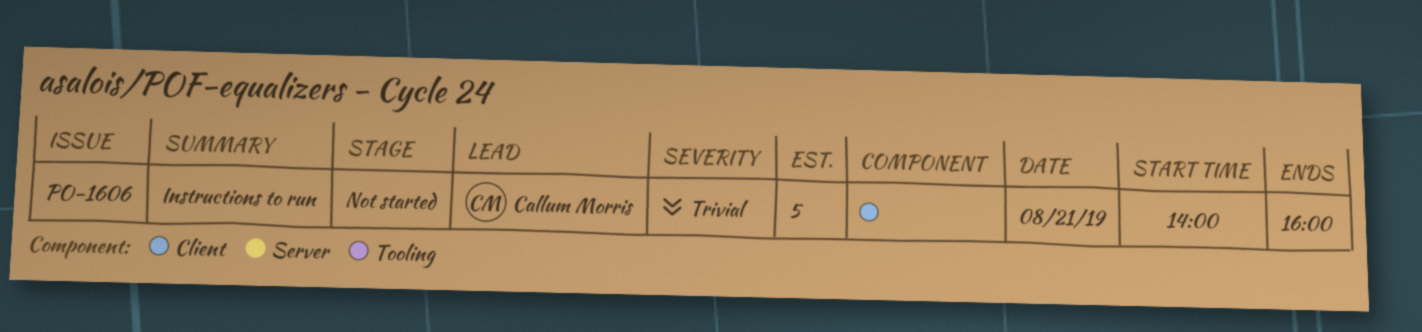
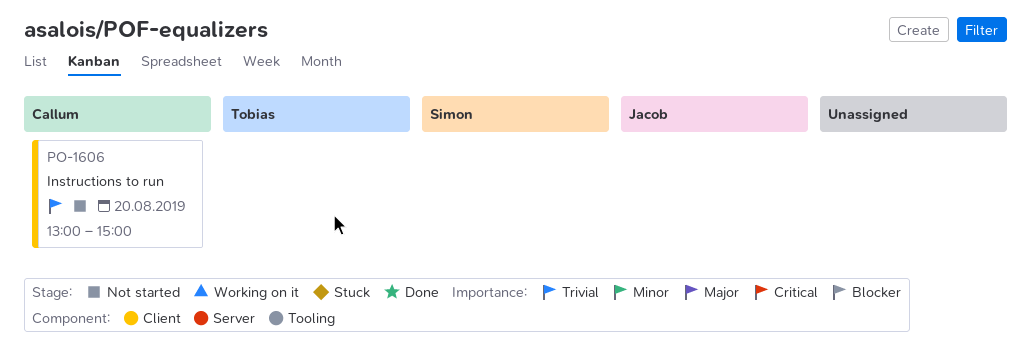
PO-1606, day: Aug 21 -> Aug 20
PO-1606, begins: 14:00 -> 13:00
PO-1606, ends: 16:00 -> 15:00

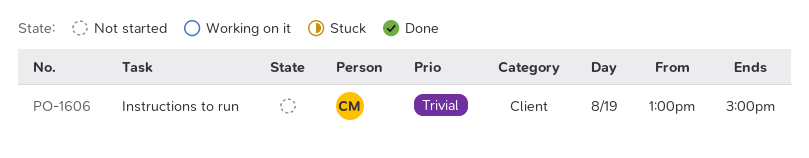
PO-1606, day: Aug 20 -> Aug 19

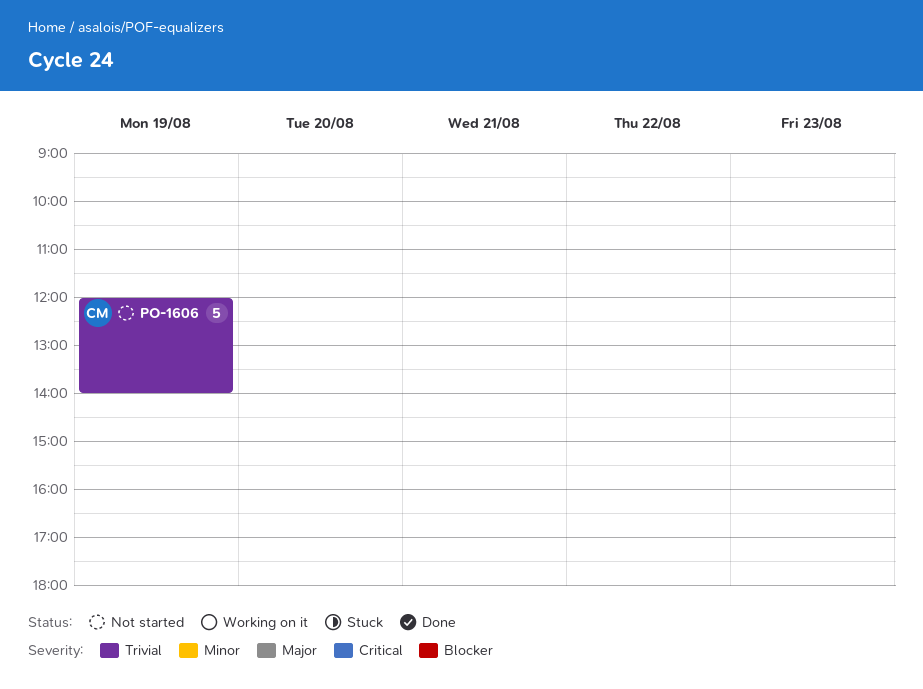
PO-1606, begins: 13:00 -> 12:00
PO-1606, ends: 15:00 -> 14:00

